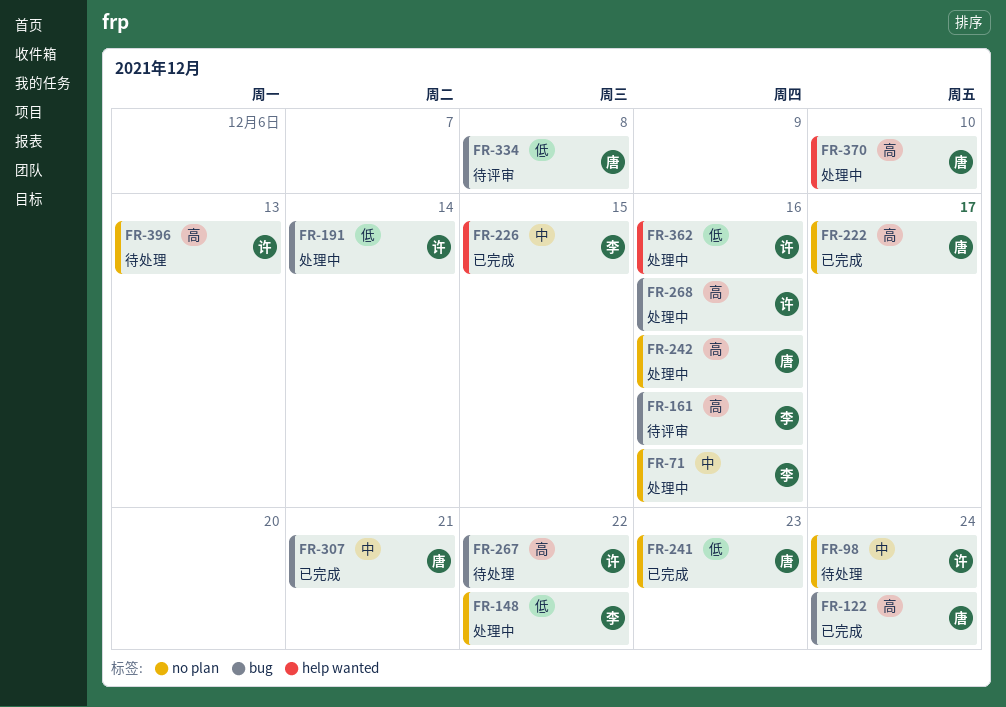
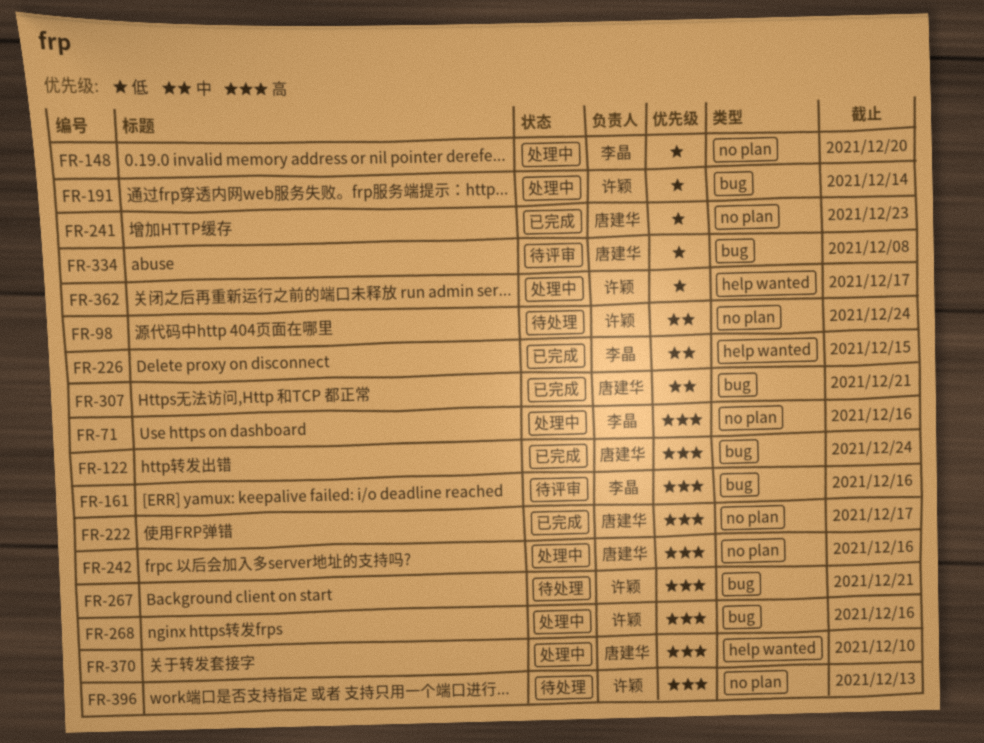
FR-71, priority: 中 -> 高
FR-148, due: Dec 22 -> Dec 20
FR-267, due: Dec 22 -> Dec 21
FR-362, due: Dec 16 -> Dec 17

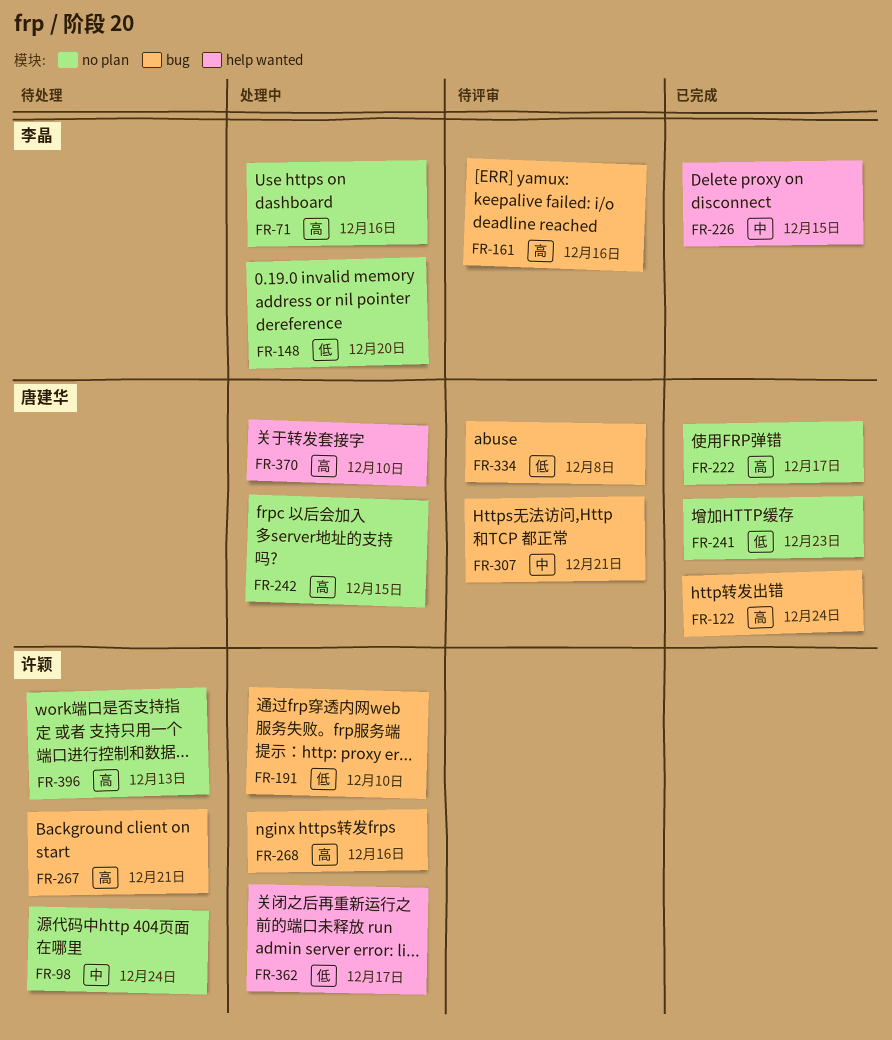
FR-191, due: Dec 14 -> Dec 10
FR-242, due: Dec 16 -> Dec 15
FR-307, status: 已完成 -> 待评审

